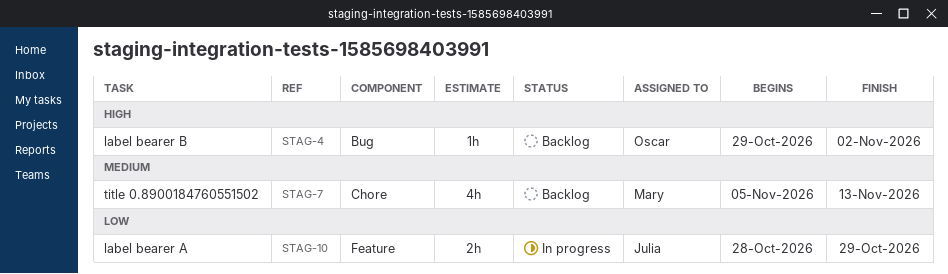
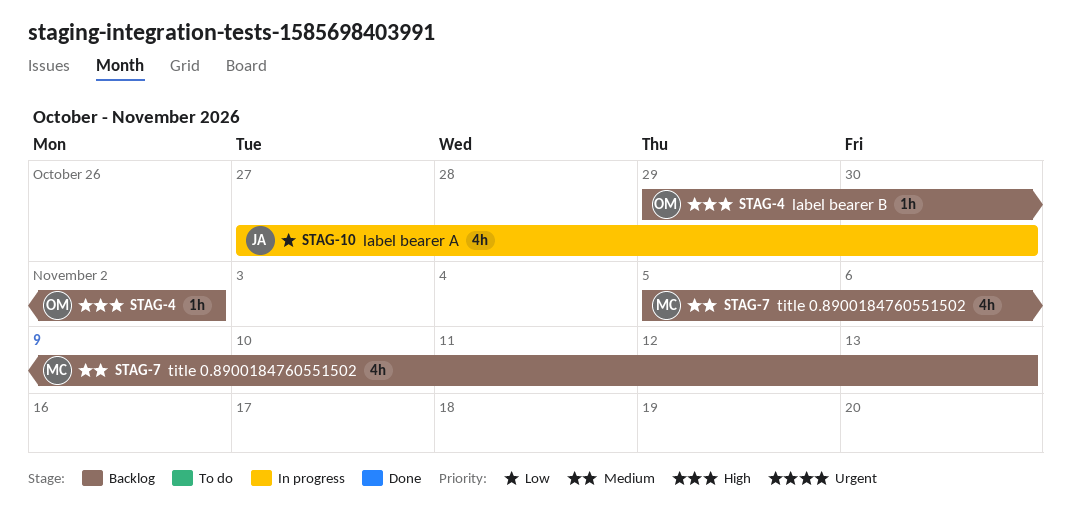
STAG-10, estimate: 2h -> 4h
STAG-10, start: Oct 28 -> Oct 27
STAG-10, due: Oct 29 -> Oct 30

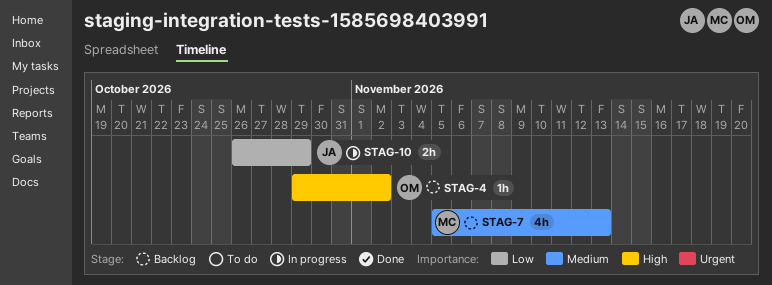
STAG-10, estimate: 4h -> 2h
STAG-10, start: Oct 27 -> Oct 26
STAG-10, due: Oct 30 -> Oct 29

